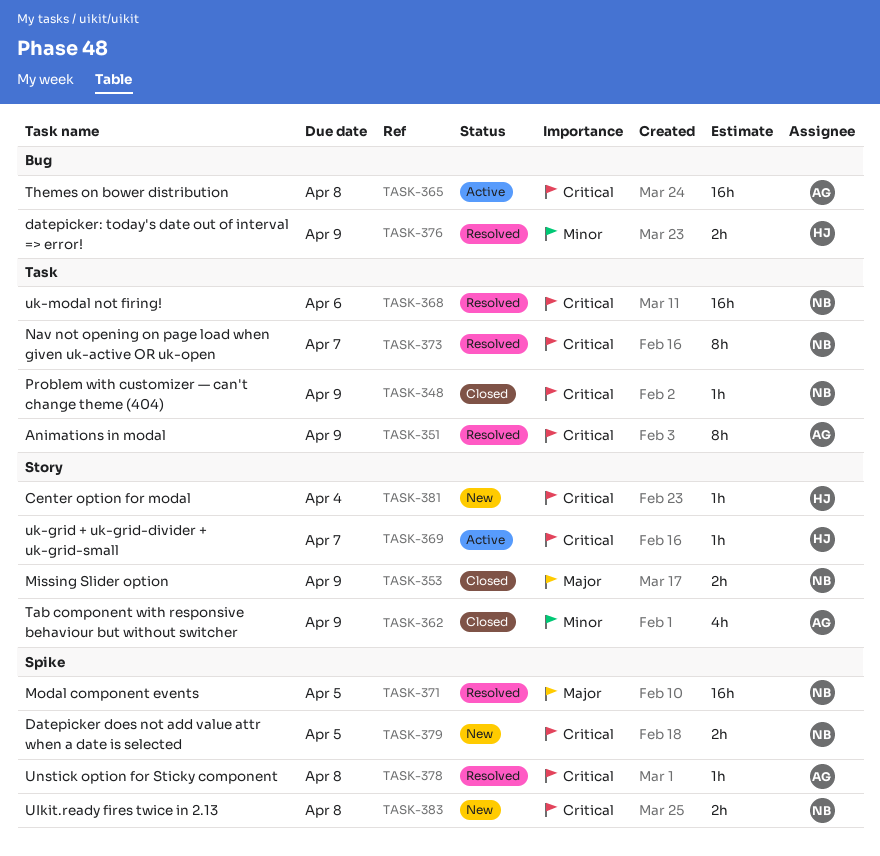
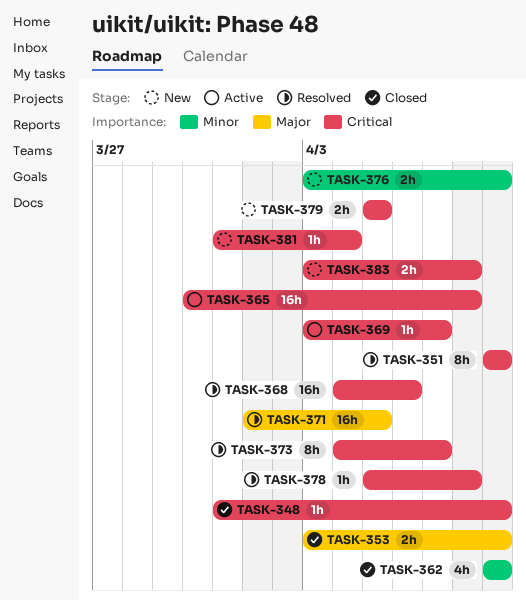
TASK-376, status: Resolved -> New

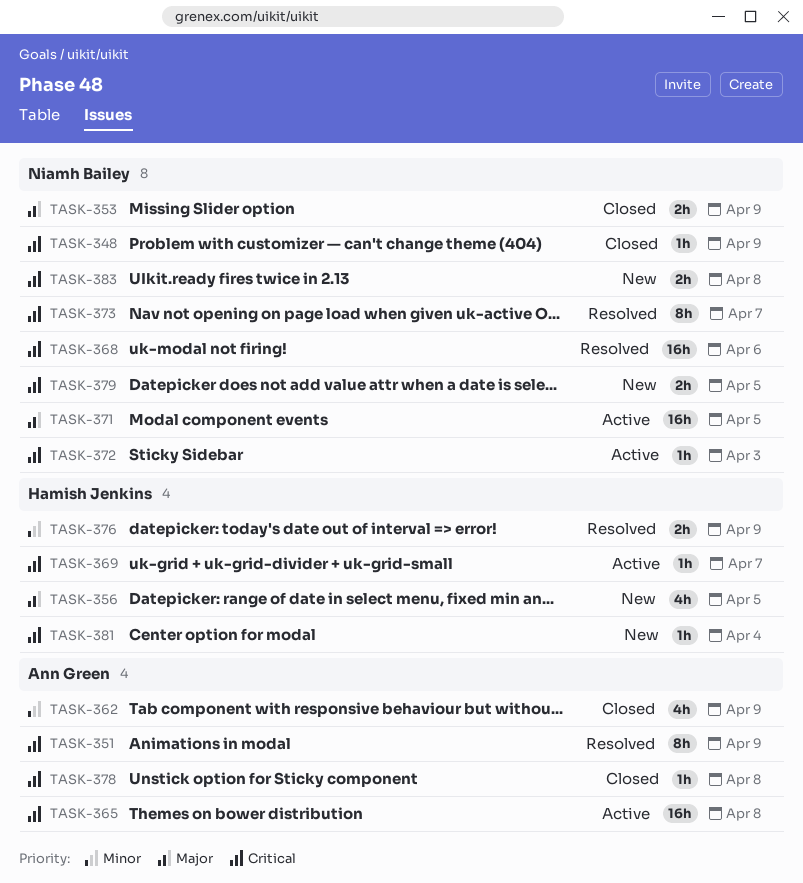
TASK-356: none -> present
TASK-371, status: Resolved -> Active
TASK-372: none -> present
TASK-376, status: New -> Resolved
TASK-378, status: Resolved -> Closed

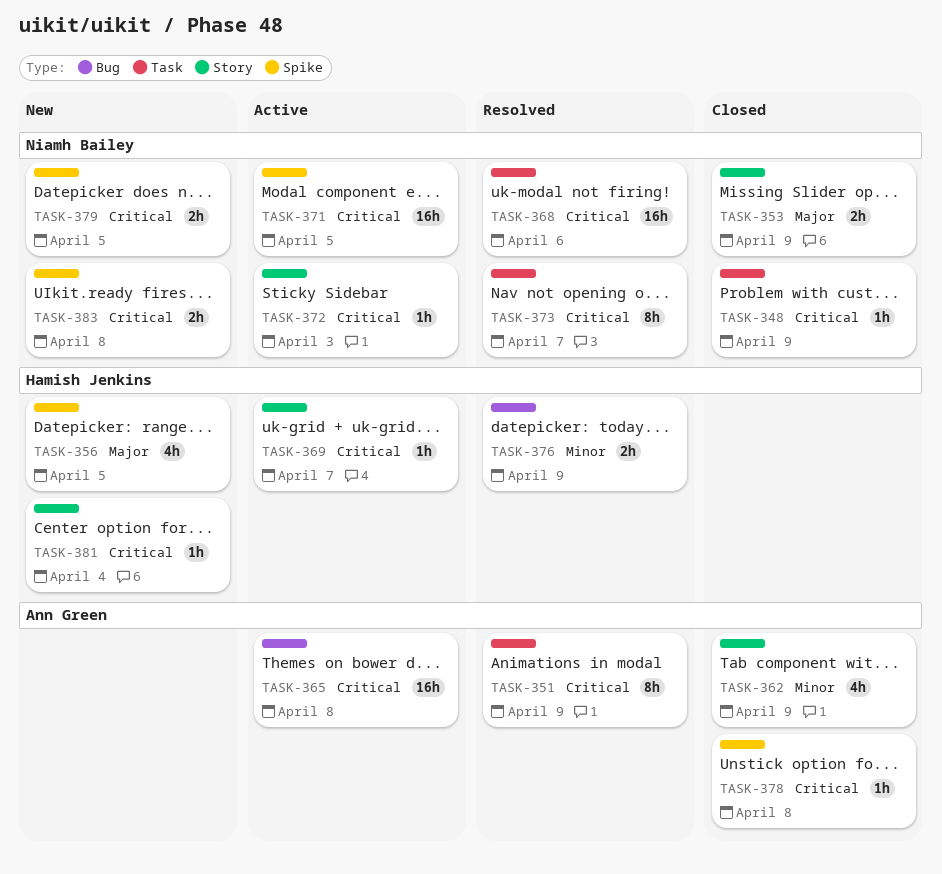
TASK-371, priority: Major -> Critical

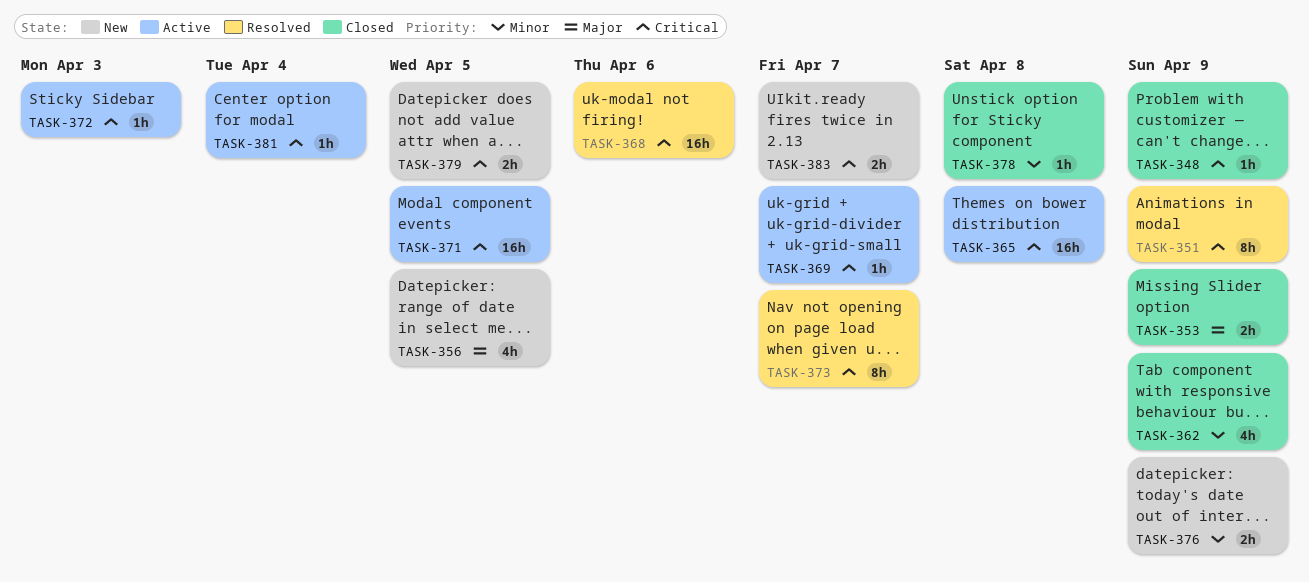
TASK-376, status: Resolved -> New
TASK-378, priority: Critical -> Minor
TASK-381, status: New -> Active
TASK-383, due: Apr 8 -> Apr 7

